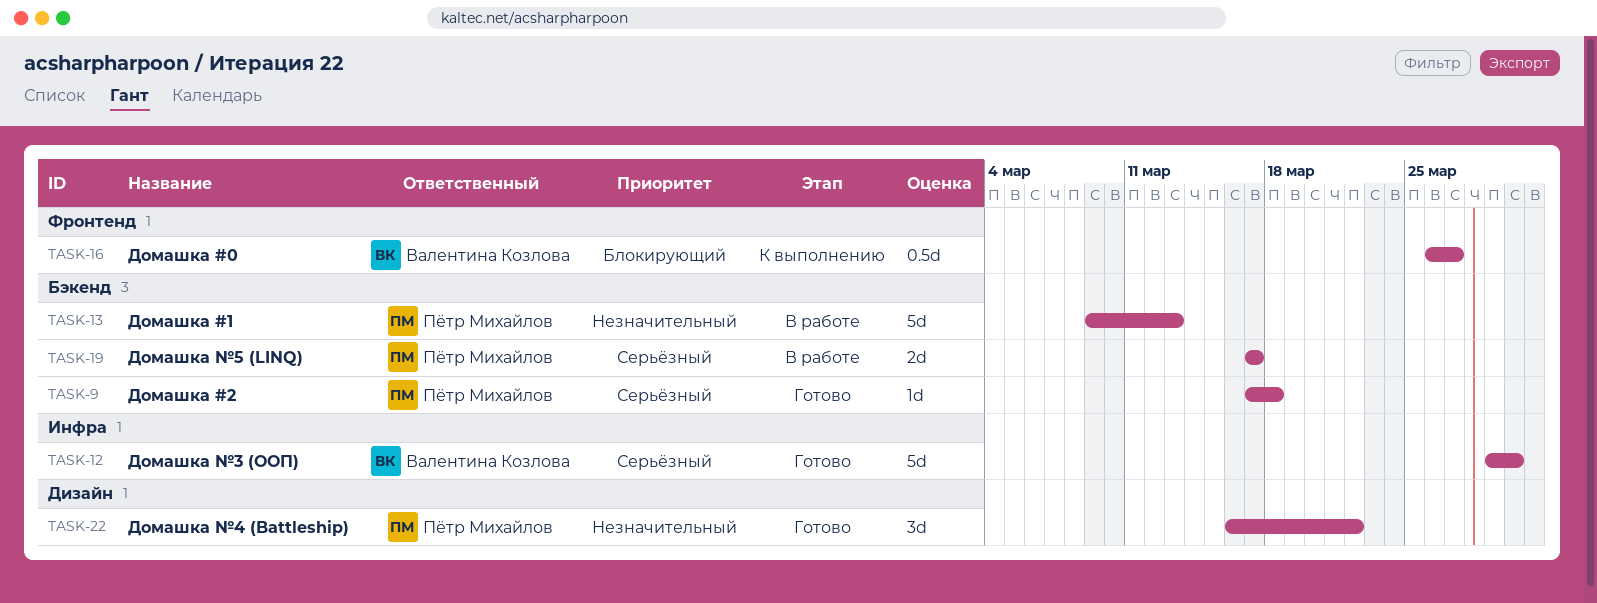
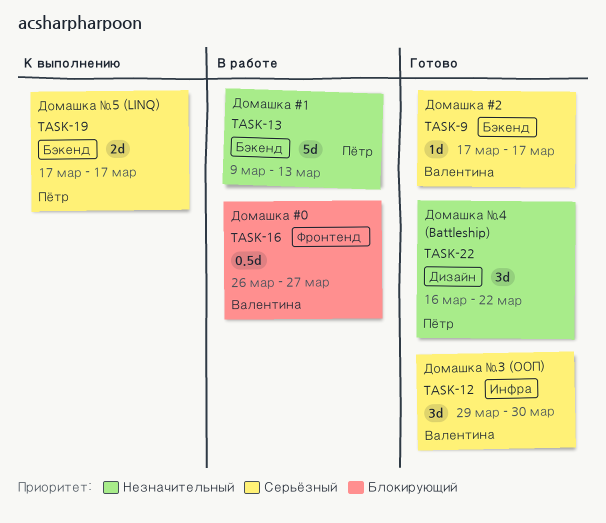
TASK-9, owner: Пётр Михайлов -> Валентина Козлова
TASK-9, due: Mar 18 -> Mar 17
TASK-12, estimate: 5d -> 3d
TASK-16, status: К выполнению -> В работе
TASK-19, status: В работе -> К выполнению

